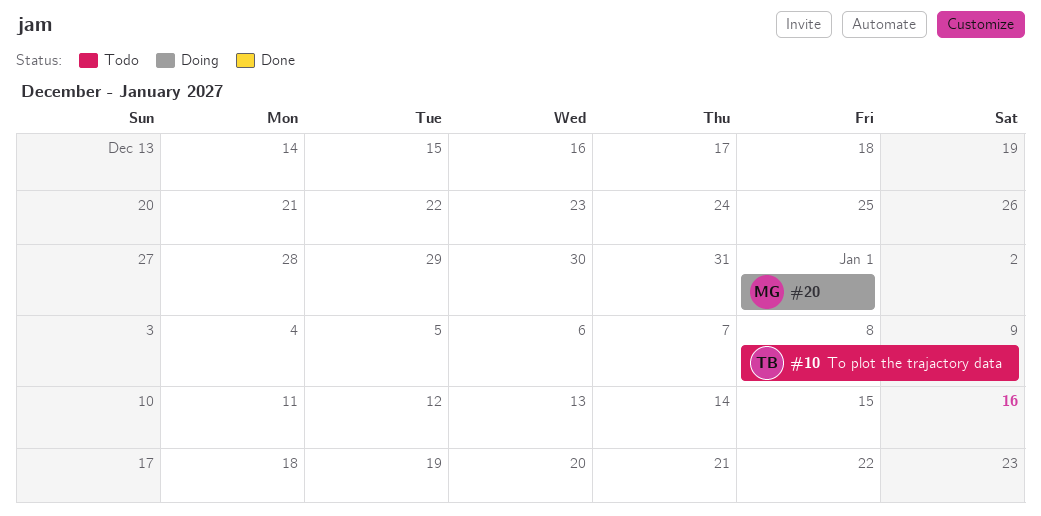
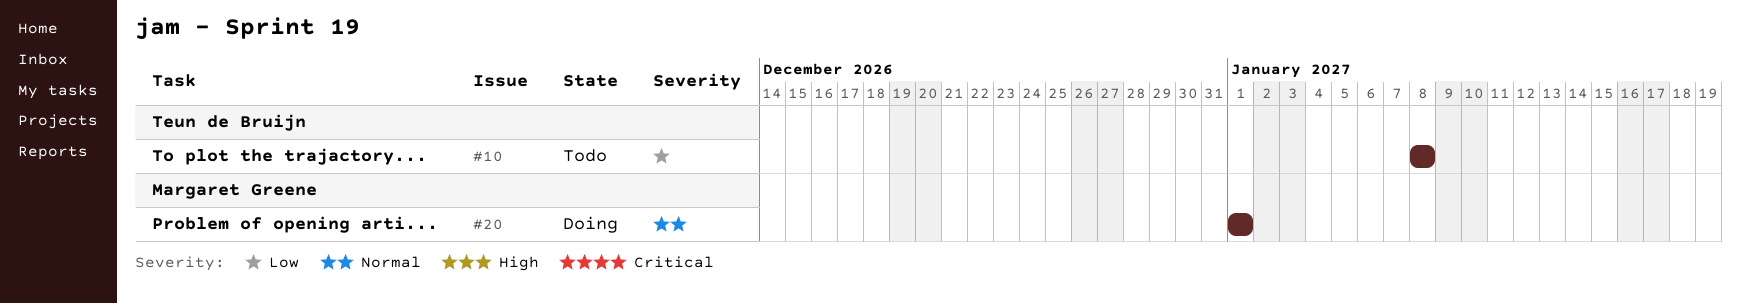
#10, due: Jan 9 -> Jan 8

